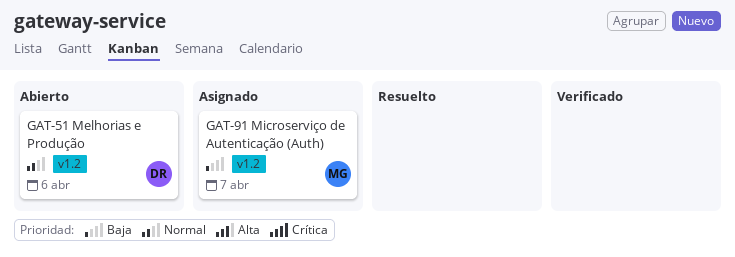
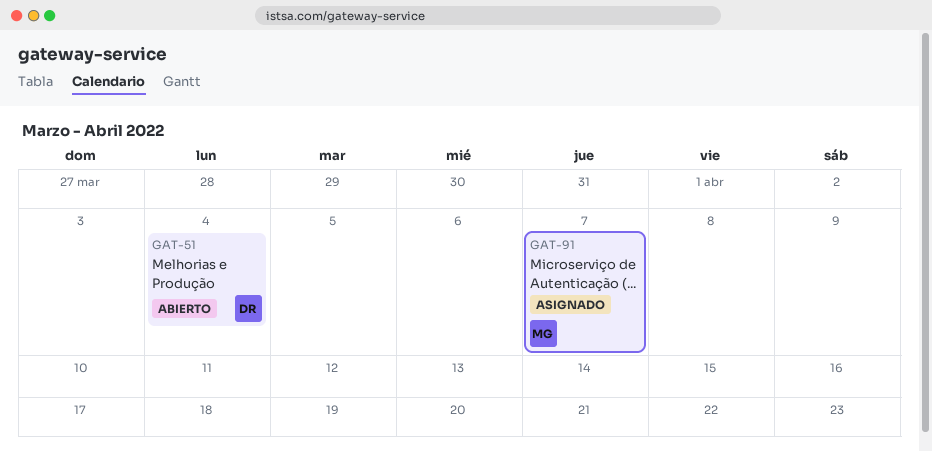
GAT-51, due: Apr 6 -> Apr 4

